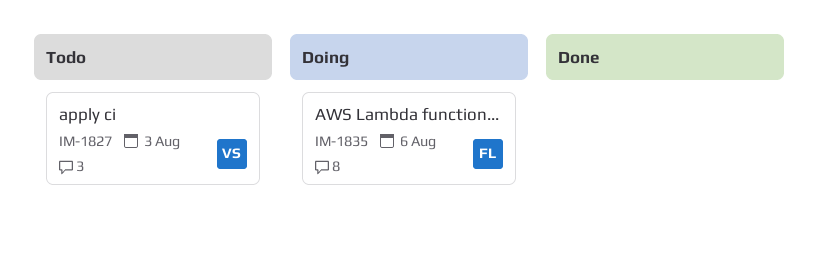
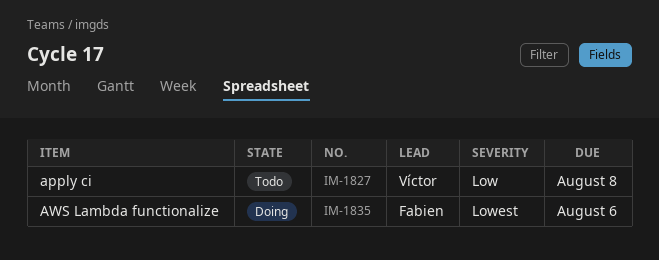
IM-1827, due: Aug 3 -> Aug 8

